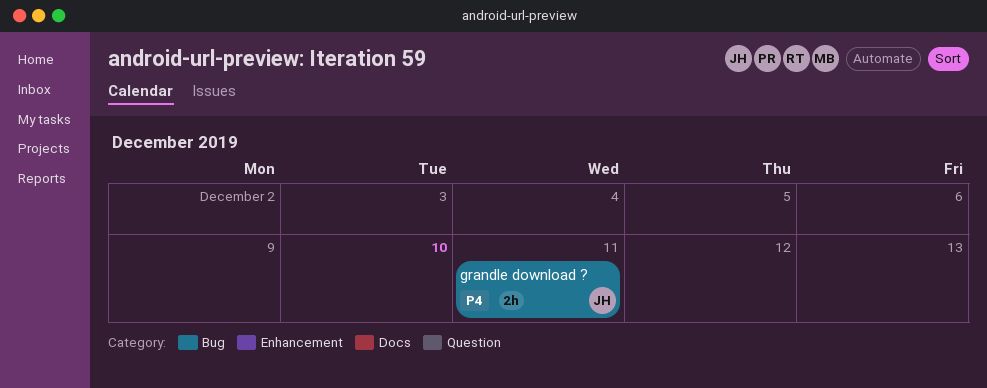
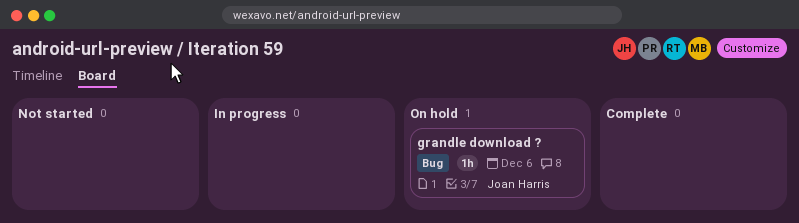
grandle download ?, estimate: 2h -> 1h
grandle download ?, due: Dec 11 -> Dec 6

